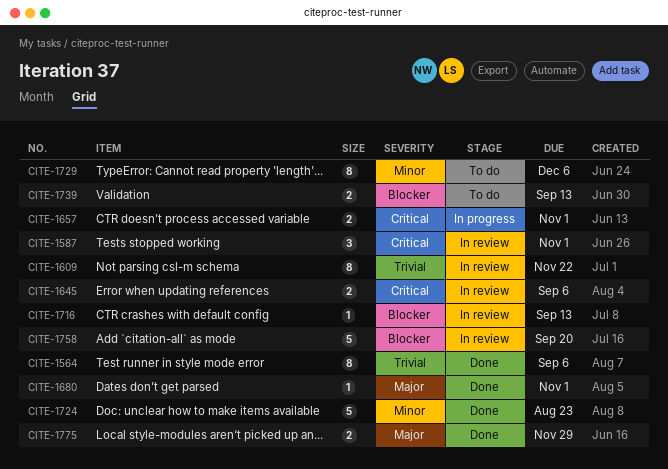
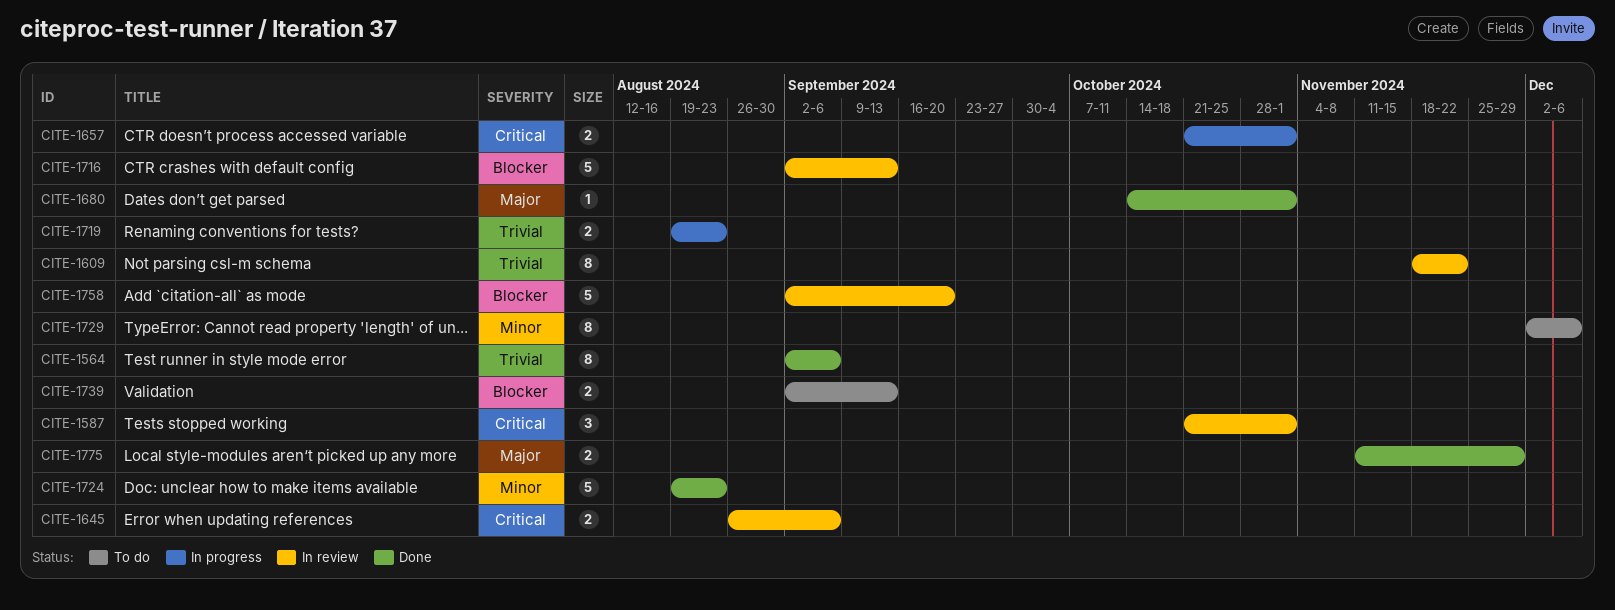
CITE-1716, estimate: 1 -> 5
CITE-1719: none -> present

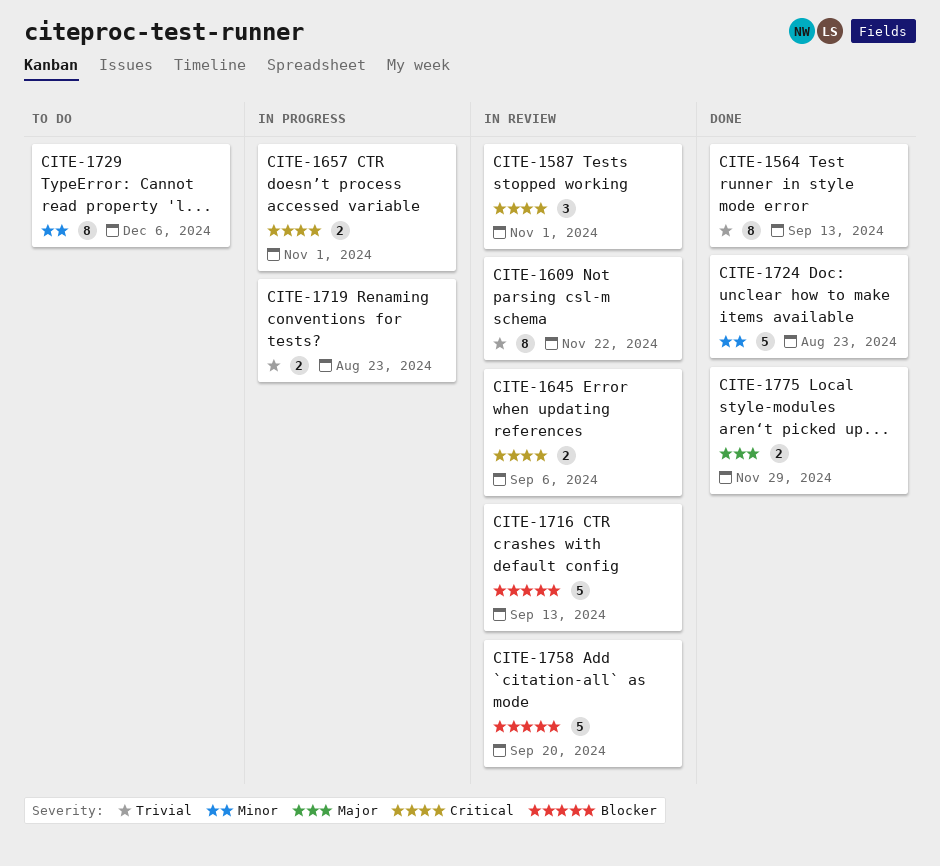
CITE-1564, due: Sep 6 -> Sep 13
CITE-1680: present -> none
CITE-1739: present -> none

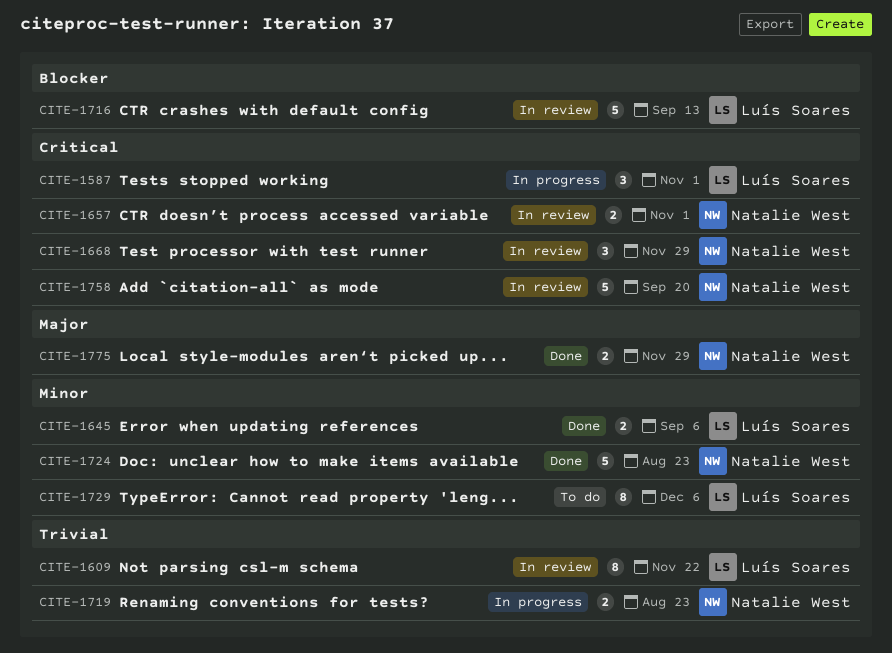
CITE-1564: present -> none
CITE-1587, status: In review -> In progress
CITE-1645, status: In review -> Done
CITE-1645, priority: Critical -> Minor
CITE-1657, status: In progress -> In review
CITE-1668: none -> present
CITE-1758, priority: Blocker -> Critical

